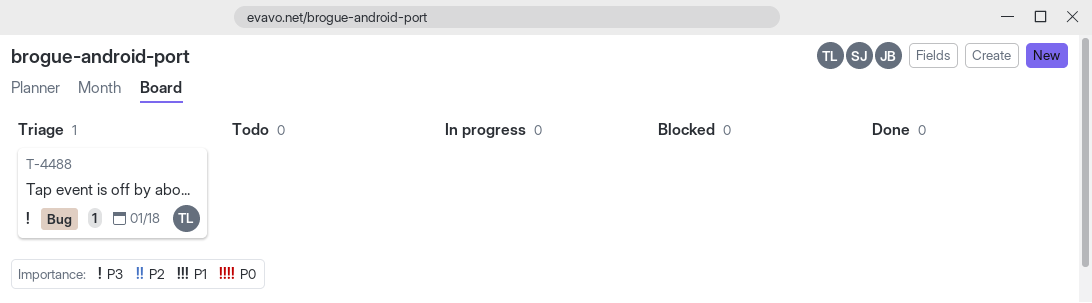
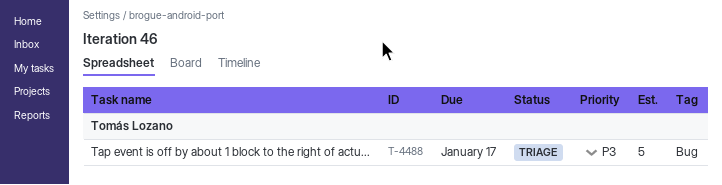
T-4488, estimate: 1 -> 5
T-4488, due: Jan 18 -> Jan 17

